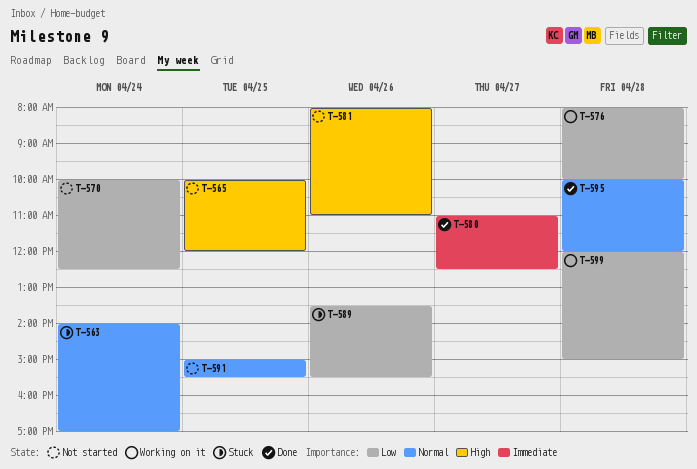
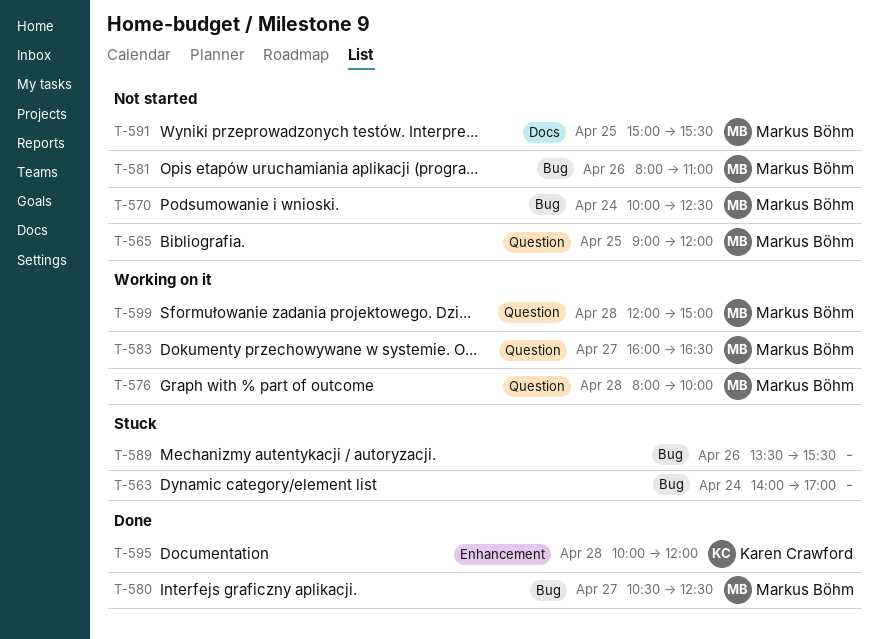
T-565, begins: 10:00 -> 09:00
T-580, begins: 11:00 -> 10:30
T-583: none -> present

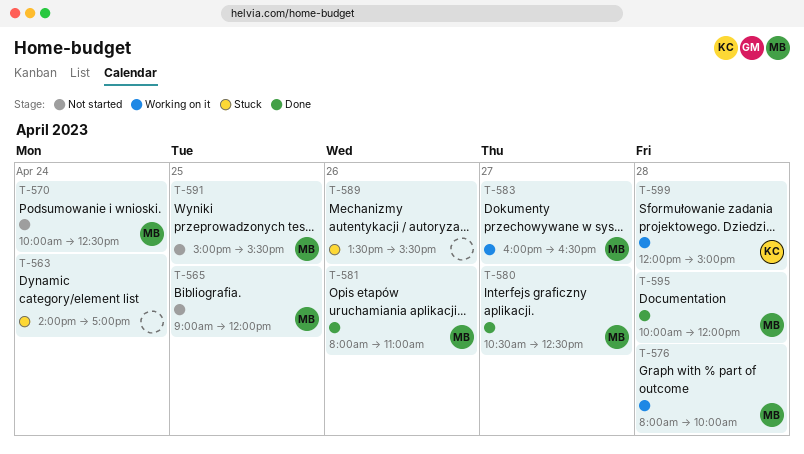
T-581, status: Not started -> Done
T-595, owner: Karen Crawford -> Markus Böhm
T-599, owner: Markus Böhm -> Karen Crawford

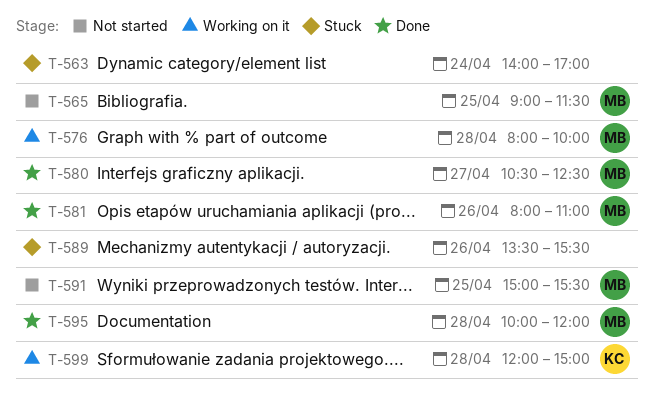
T-565, ends: 12:00 -> 11:30
T-570: present -> none
T-583: present -> none

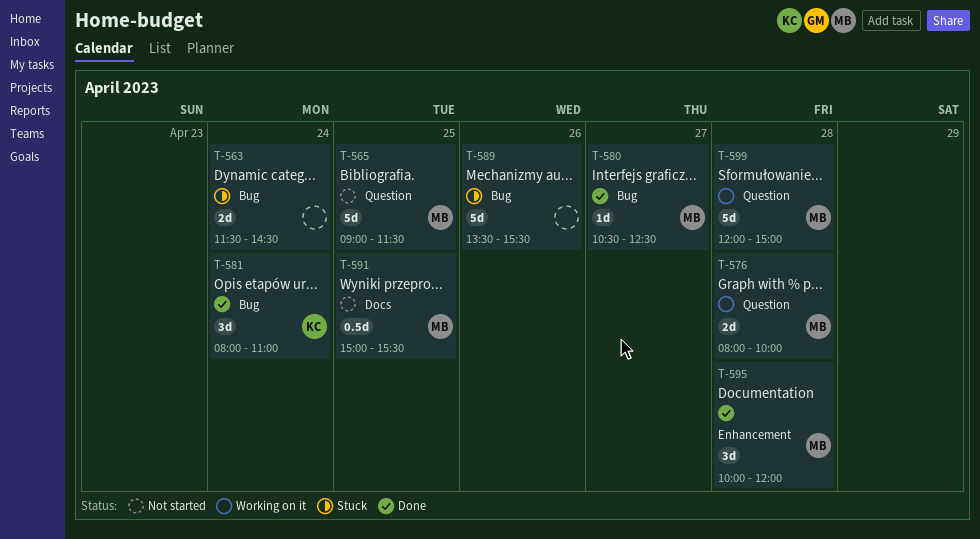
T-563, begins: 14:00 -> 11:30
T-563, ends: 17:00 -> 14:30
T-581, owner: MB -> KC
T-581, day: Apr 26 -> Apr 24
T-599, owner: KC -> MB

